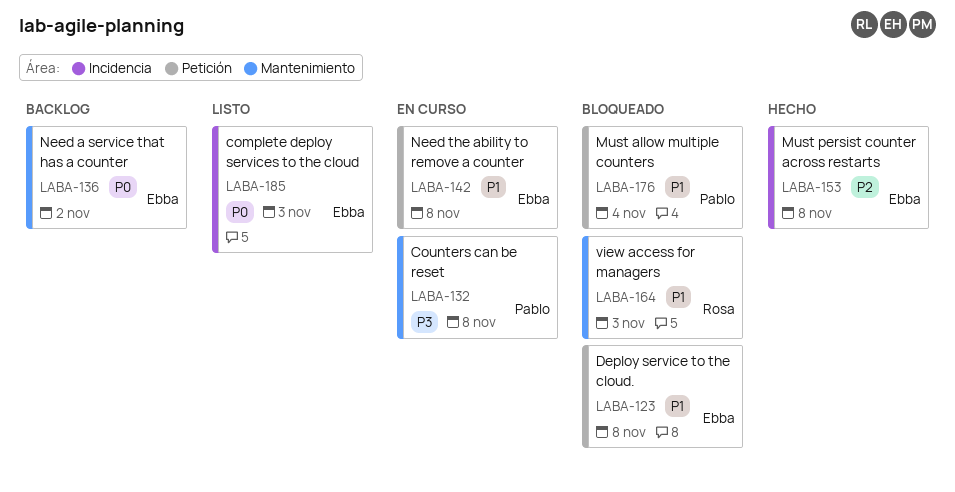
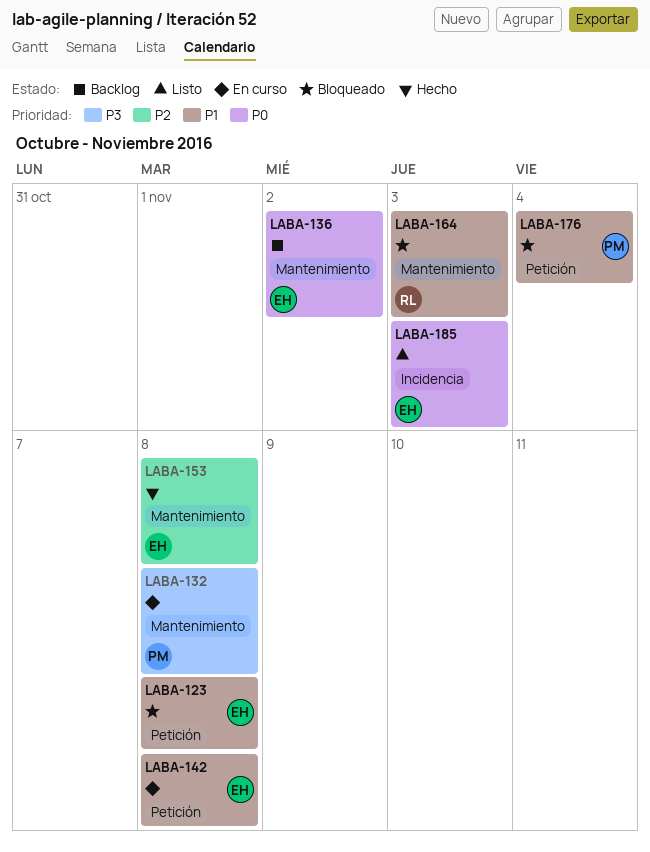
LABA-153, label: Incidencia -> Mantenimiento

